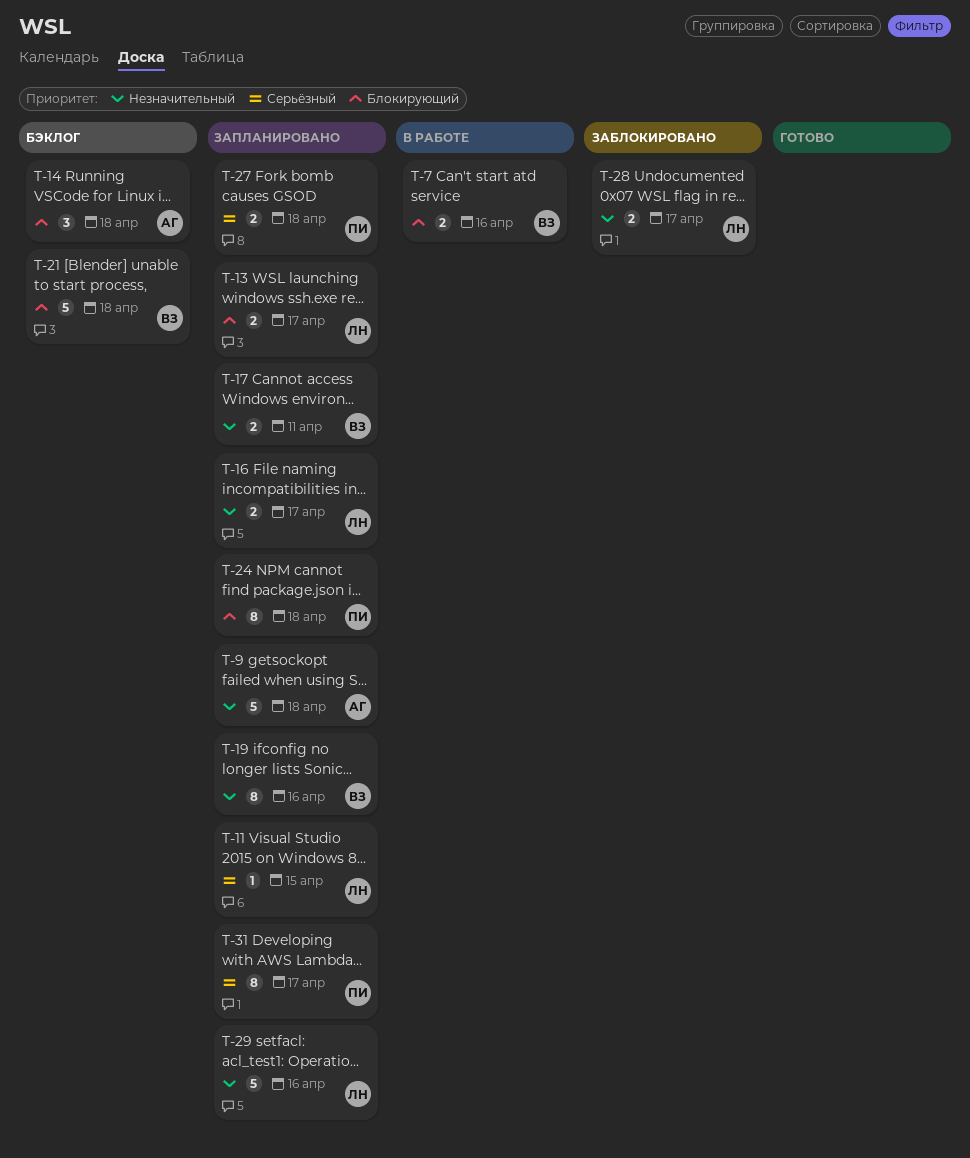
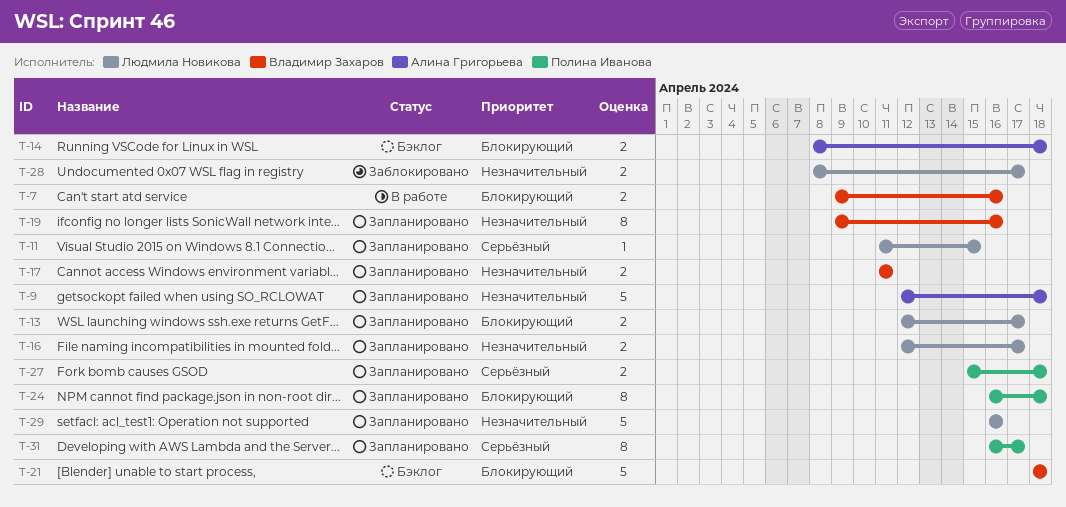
T-14, estimate: 3 -> 2

